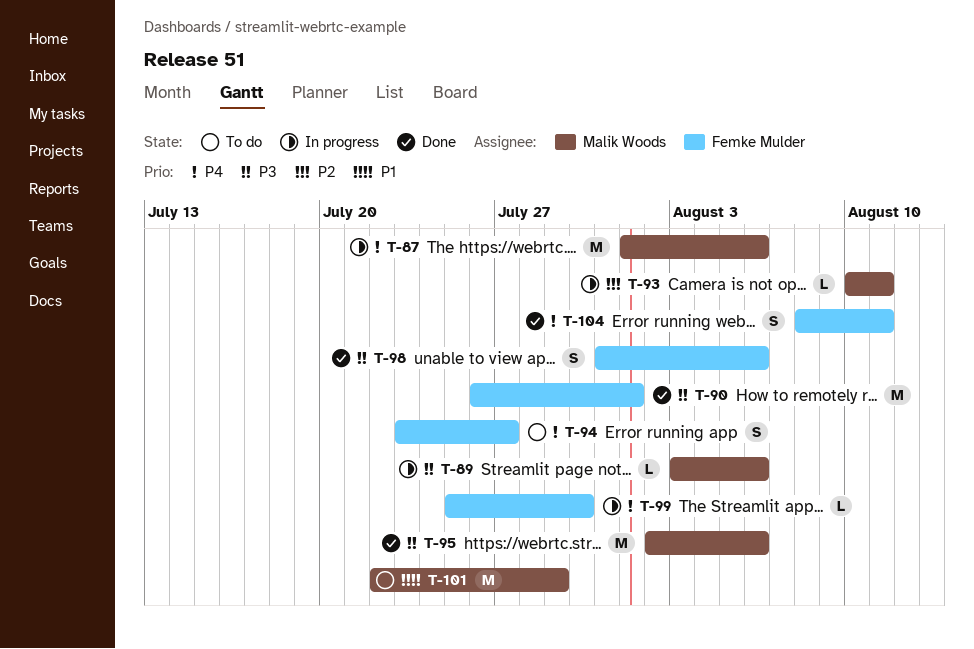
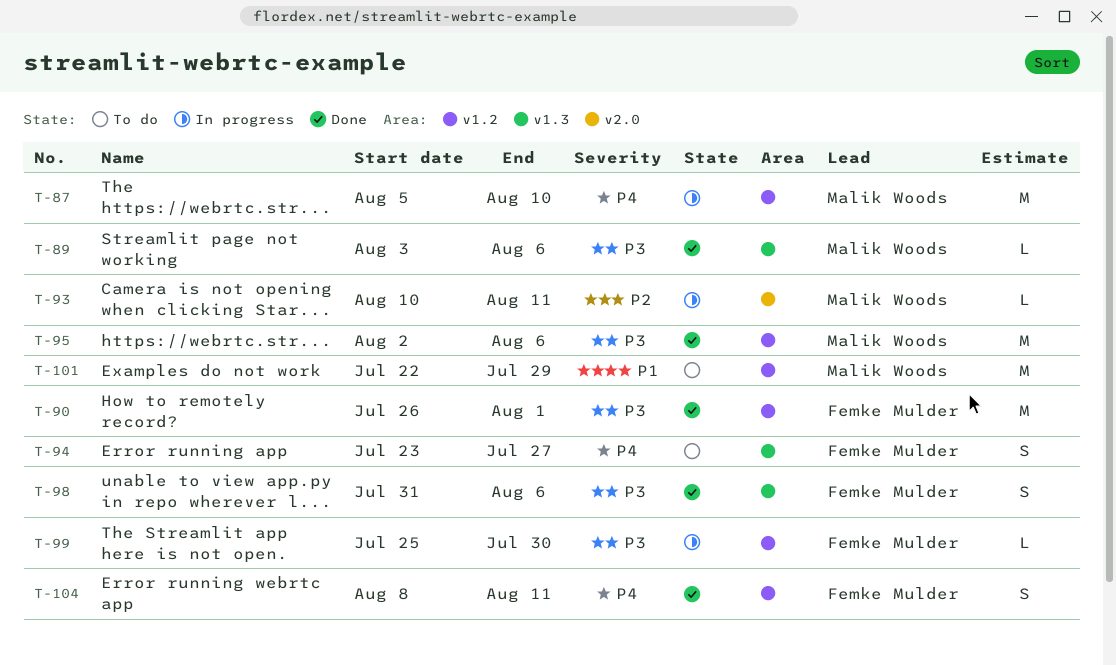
T-87, start: Aug 1 -> Aug 5
T-87, due: Aug 6 -> Aug 10
T-89, status: In progress -> Done
T-99, priority: P4 -> P3

